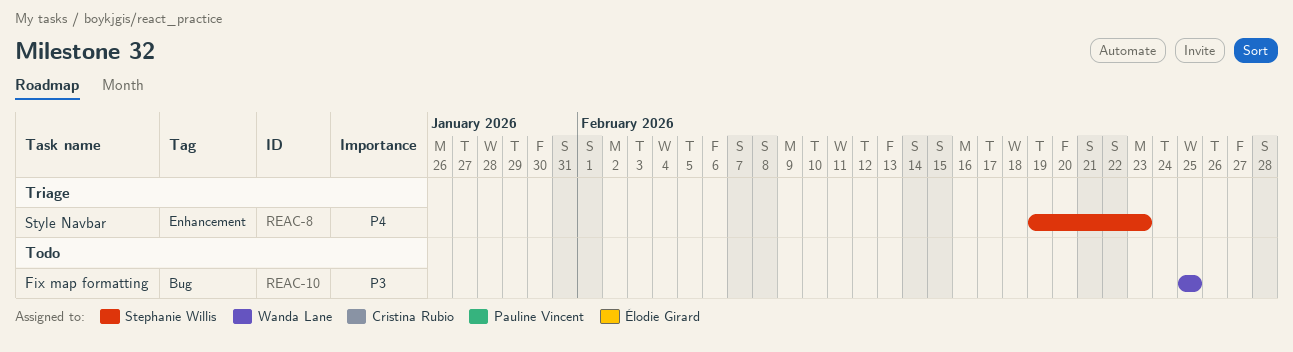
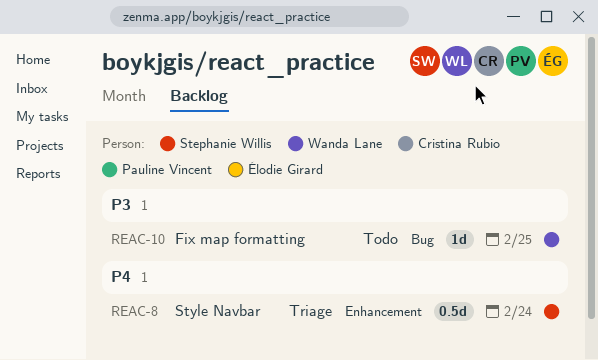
REAC-8, due: Feb 23 -> Feb 24

